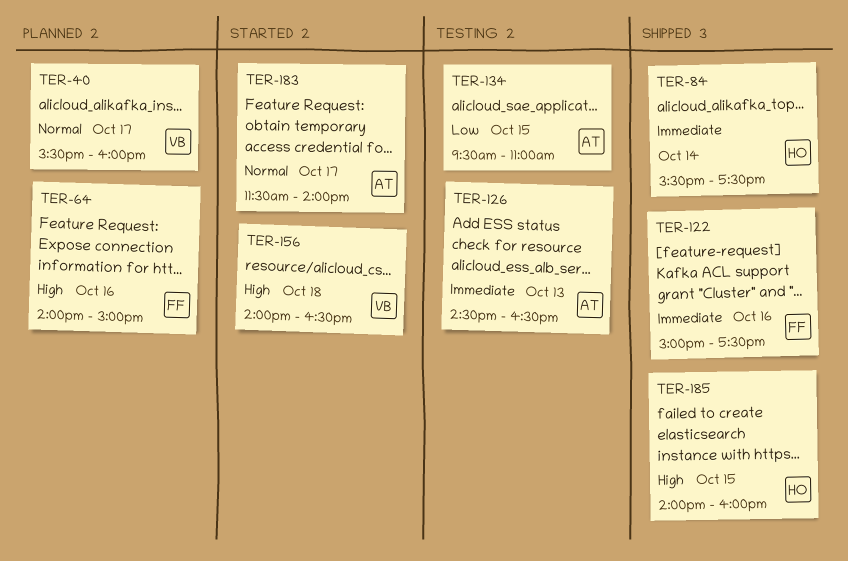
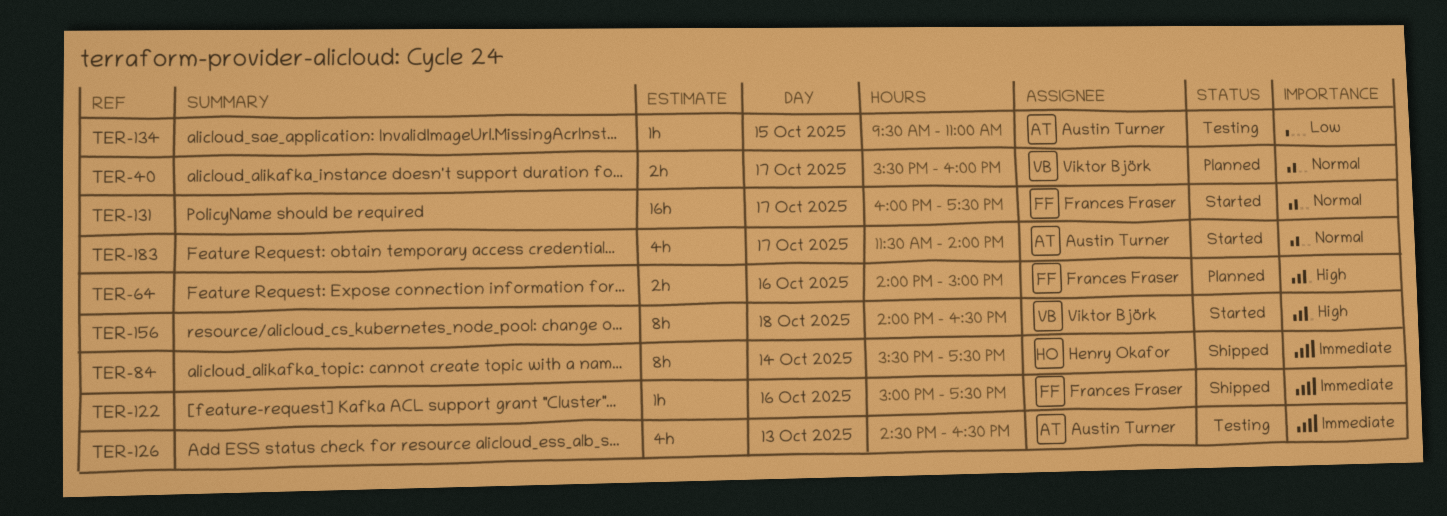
TER-131: none -> present
TER-185: present -> none

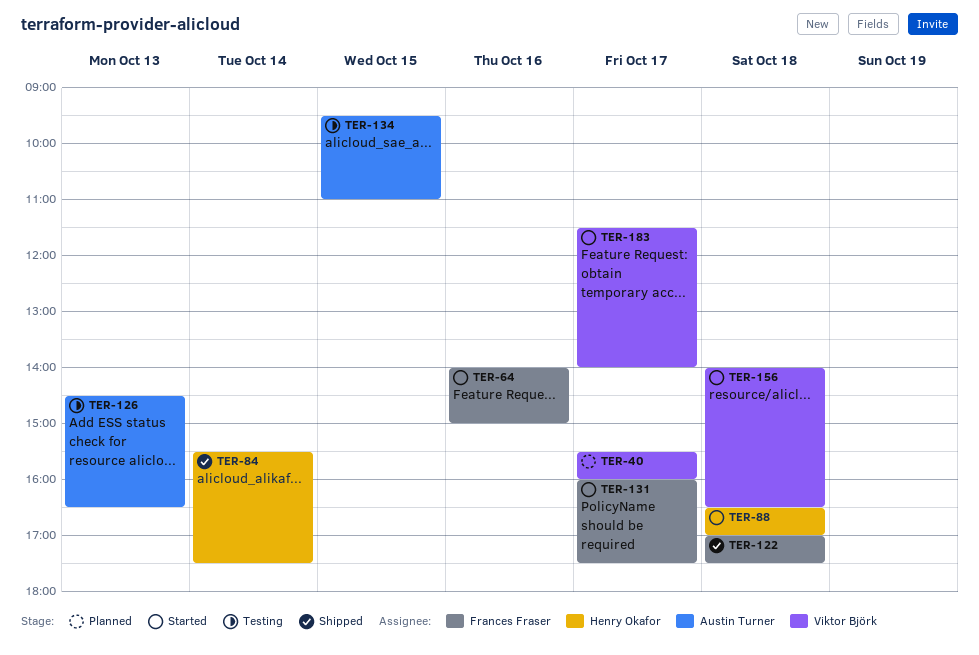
TER-64, status: Planned -> Started
TER-88: none -> present
TER-122, day: Oct 16 -> Oct 18
TER-122, begins: 15:00 -> 17:00
TER-183, owner: Austin Turner -> Viktor Björk

